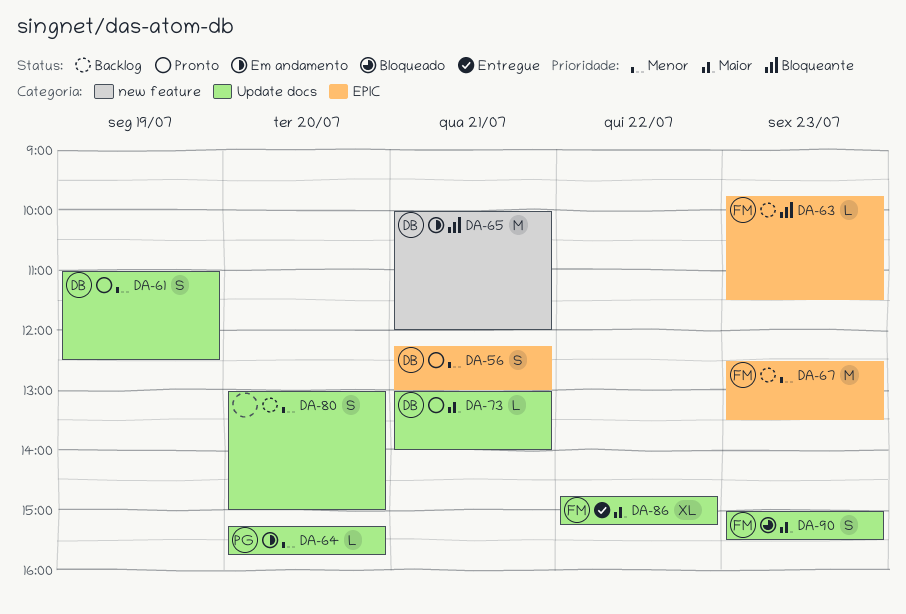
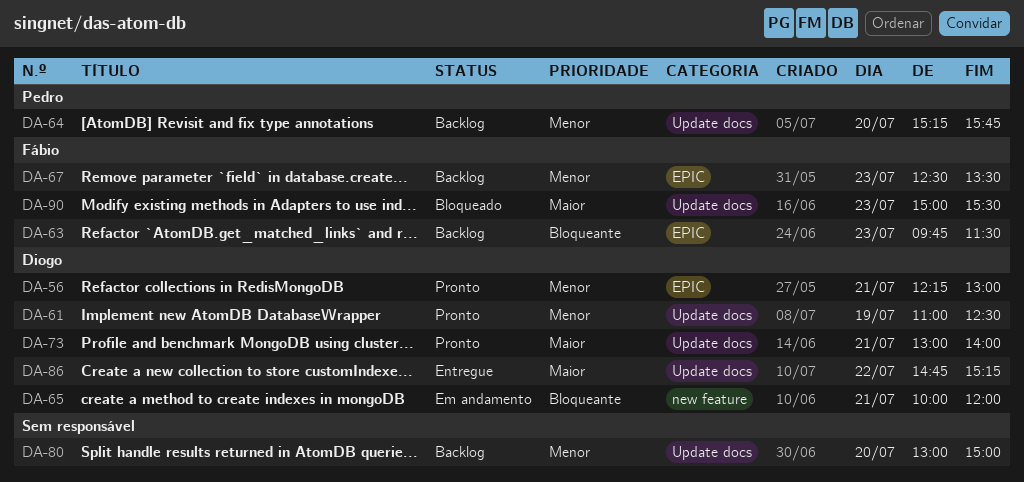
DA-64, status: Em andamento -> Backlog
DA-86, owner: Fábio -> Diogo

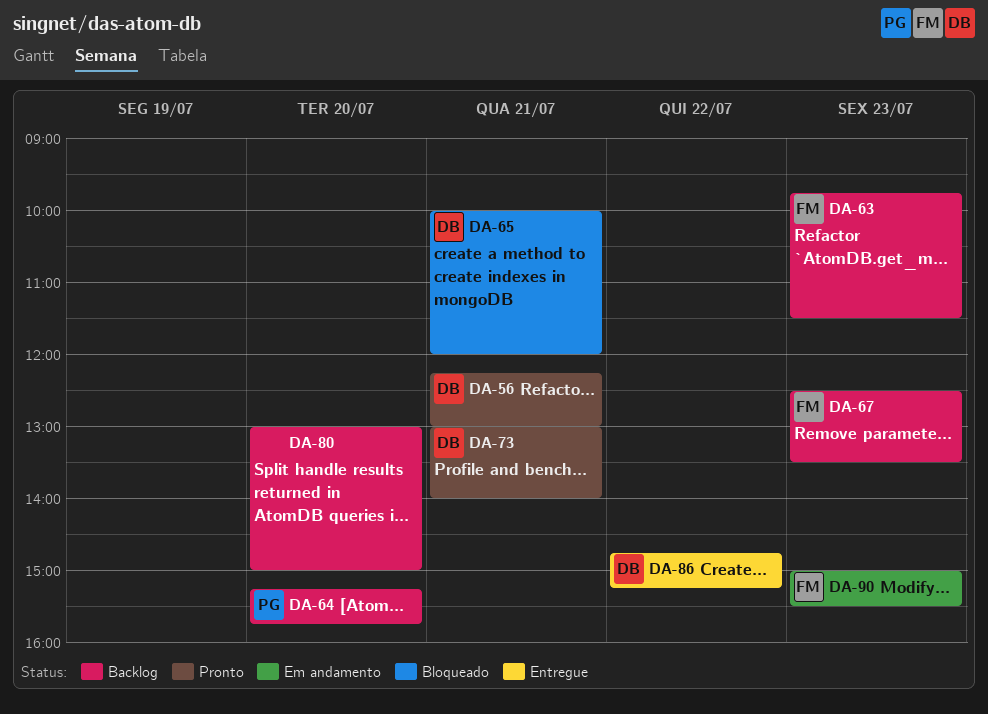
DA-61: present -> none
DA-65, status: Em andamento -> Bloqueado
DA-90, status: Bloqueado -> Em andamento

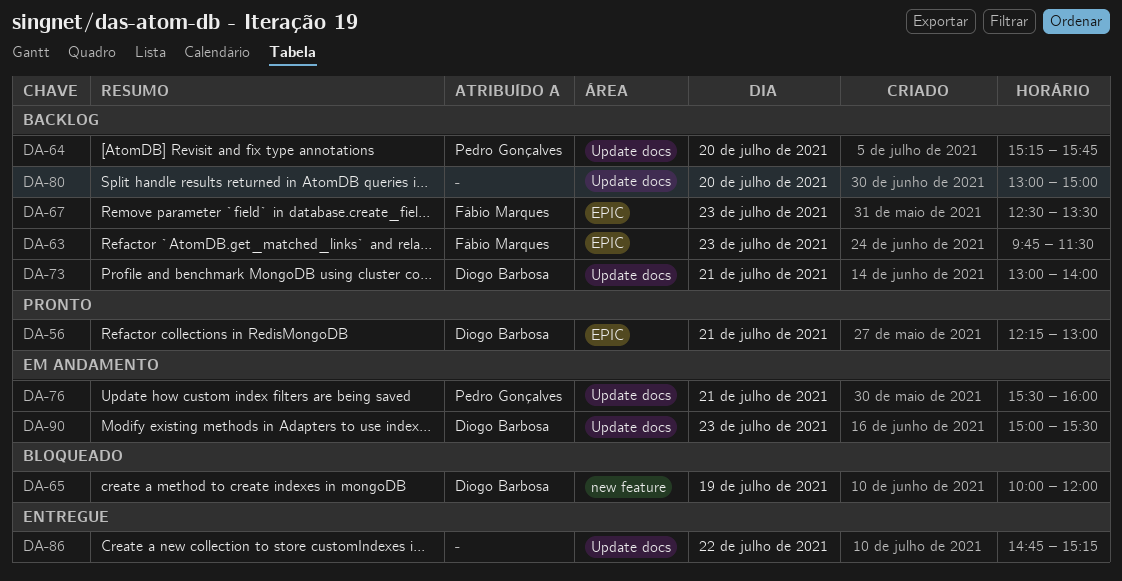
DA-65, day: Jul 21 -> Jul 19
DA-73, status: Pronto -> Backlog
DA-76: none -> present
DA-86, owner: Diogo Barbosa -> none
DA-90, owner: Fábio Marques -> Diogo Barbosa

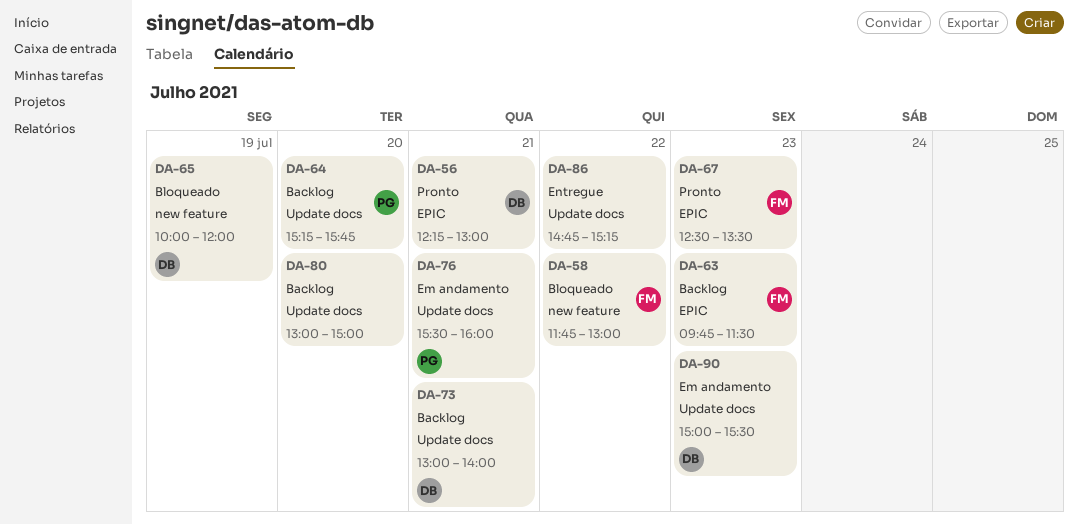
DA-58: none -> present
DA-67, status: Backlog -> Pronto

